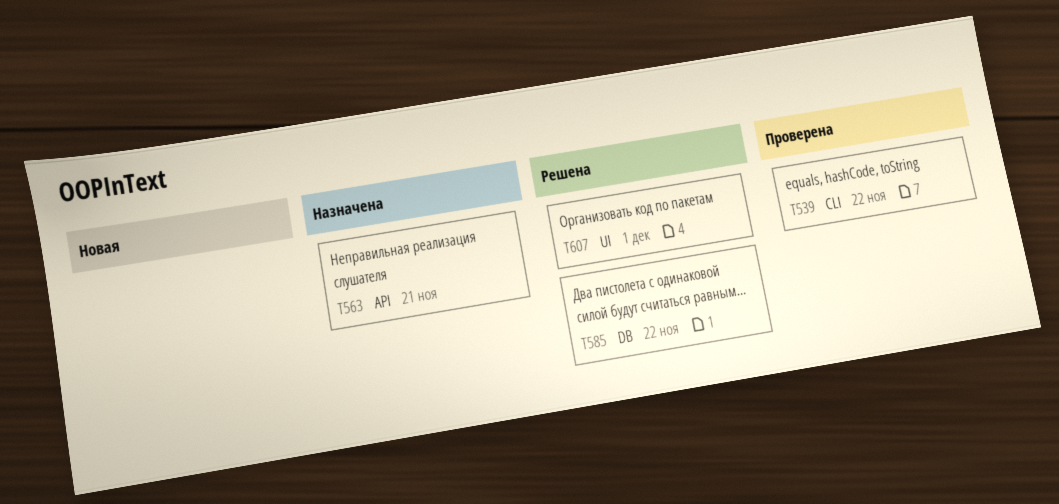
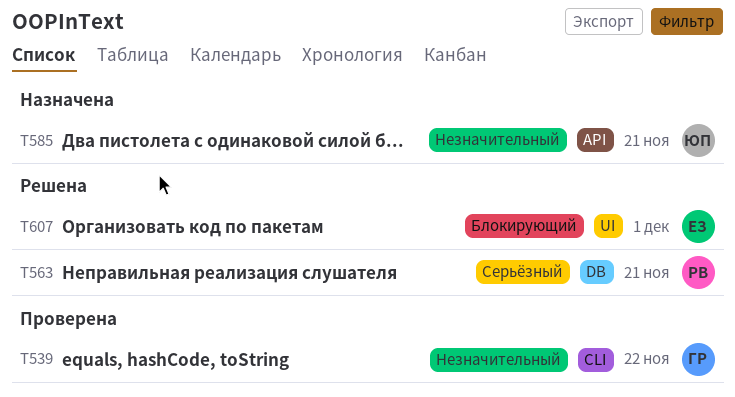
T563, status: Назначена -> Решена
T563, label: API -> DB
T585, status: Решена -> Назначена
T585, label: DB -> API
T585, due: Nov 22 -> Nov 21

